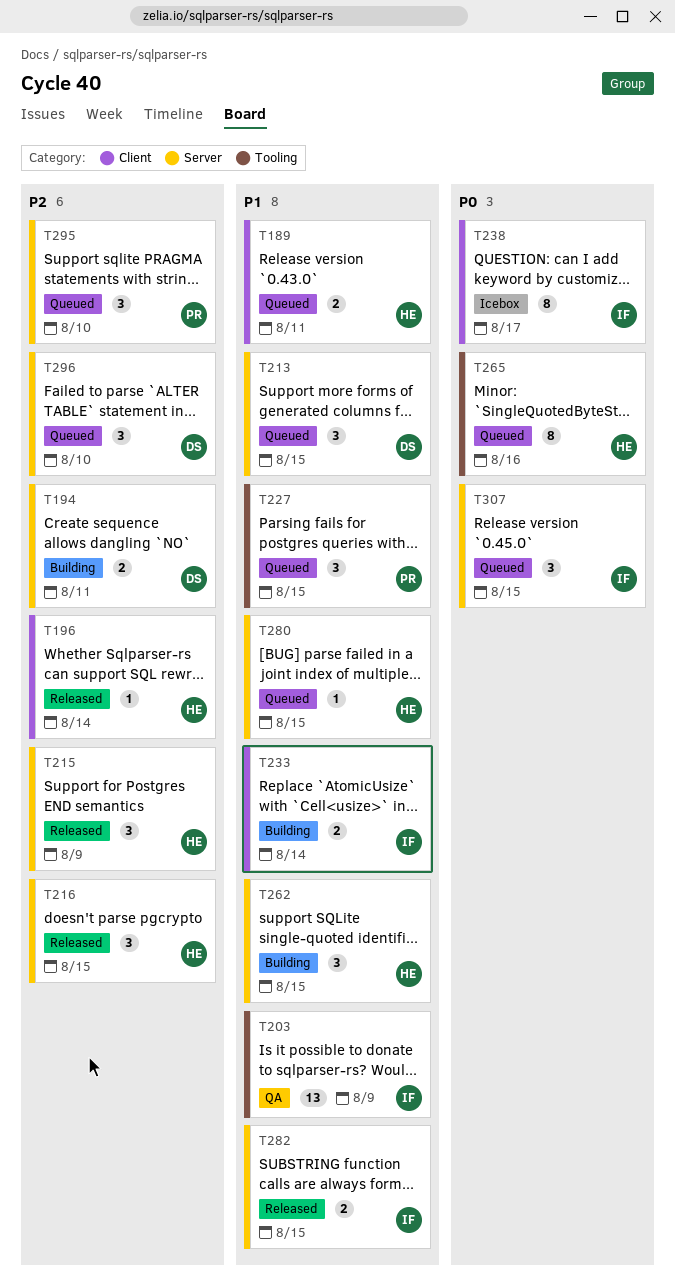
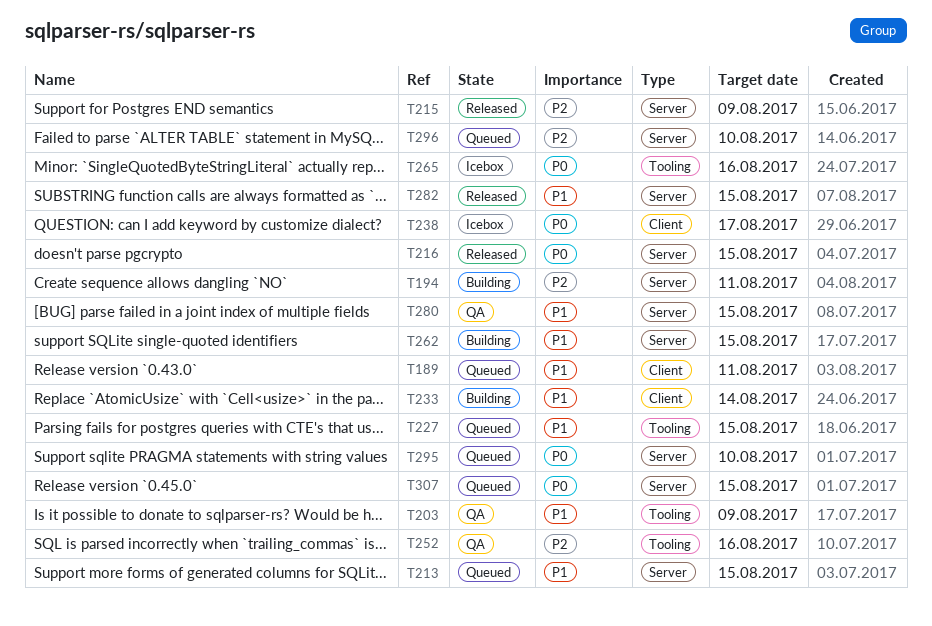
T196: present -> none
T216, priority: P2 -> P0
T252: none -> present
T265, status: Queued -> Icebox
T280, status: Queued -> QA
T295, priority: P2 -> P0

